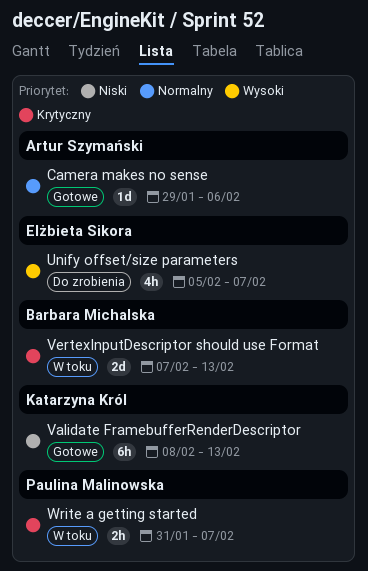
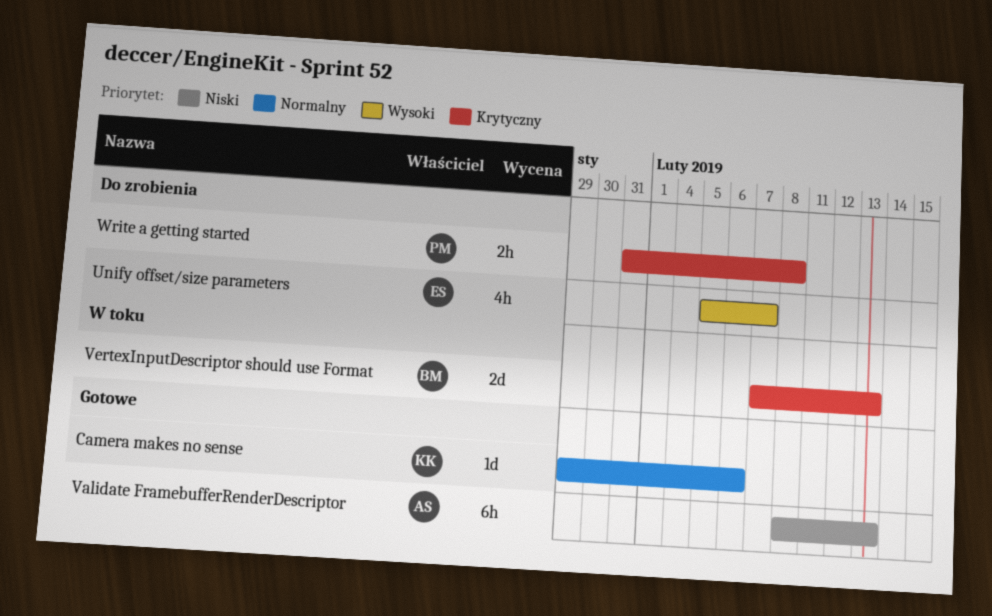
Camera makes no sense, owner: Artur Szymański -> Katarzyna Król
Validate FramebufferRenderDescriptor, owner: Katarzyna Król -> Artur Szymański
Write a getting started, status: W toku -> Do zrobienia
Write a getting started, due: Feb 7 -> Feb 8

